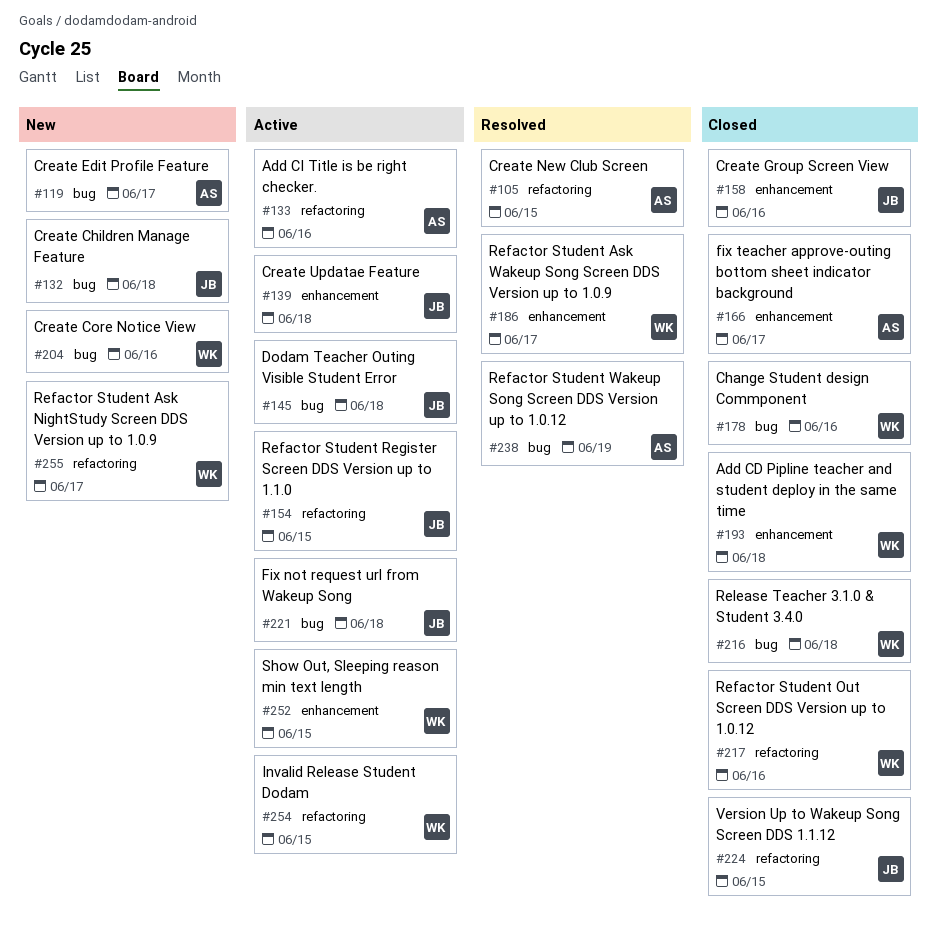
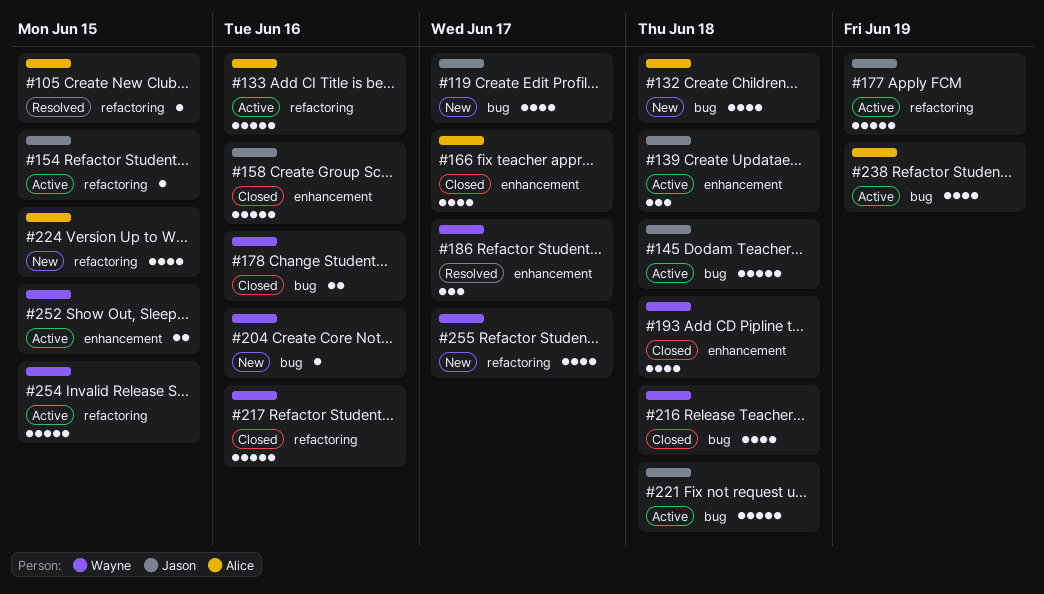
#119, owner: Alice -> Jason
#132, owner: Jason -> Alice
#177: none -> present
#224, status: Closed -> New
#224, owner: Jason -> Alice
#238, status: Resolved -> Active

